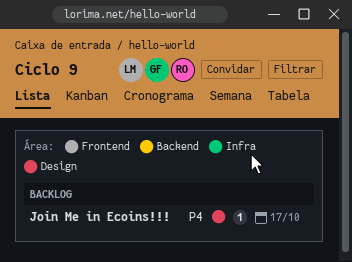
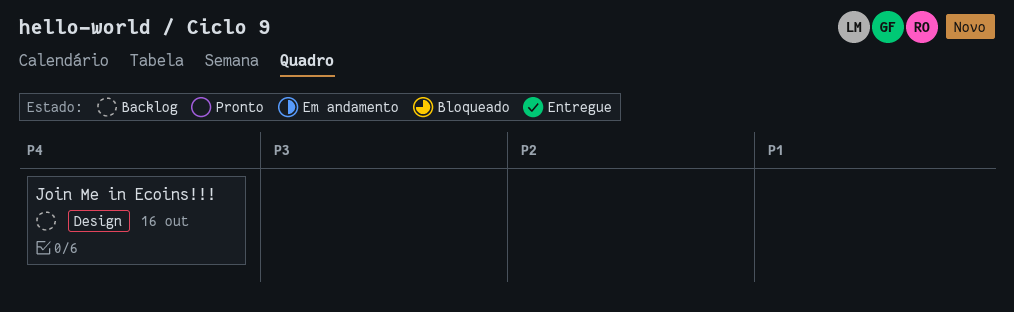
Join Me in Ecoins!!!, due: Oct 17 -> Oct 16

